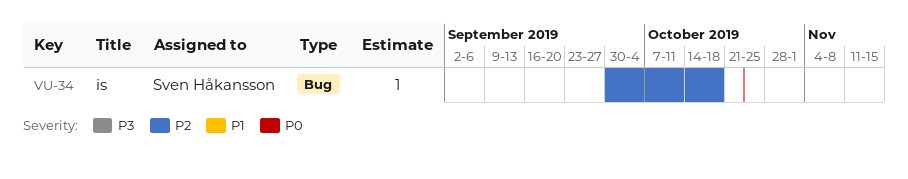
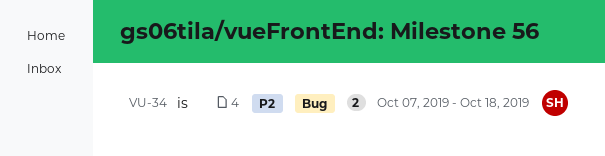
VU-34, estimate: 1 -> 2
VU-34, start: Sep 30 -> Oct 7

